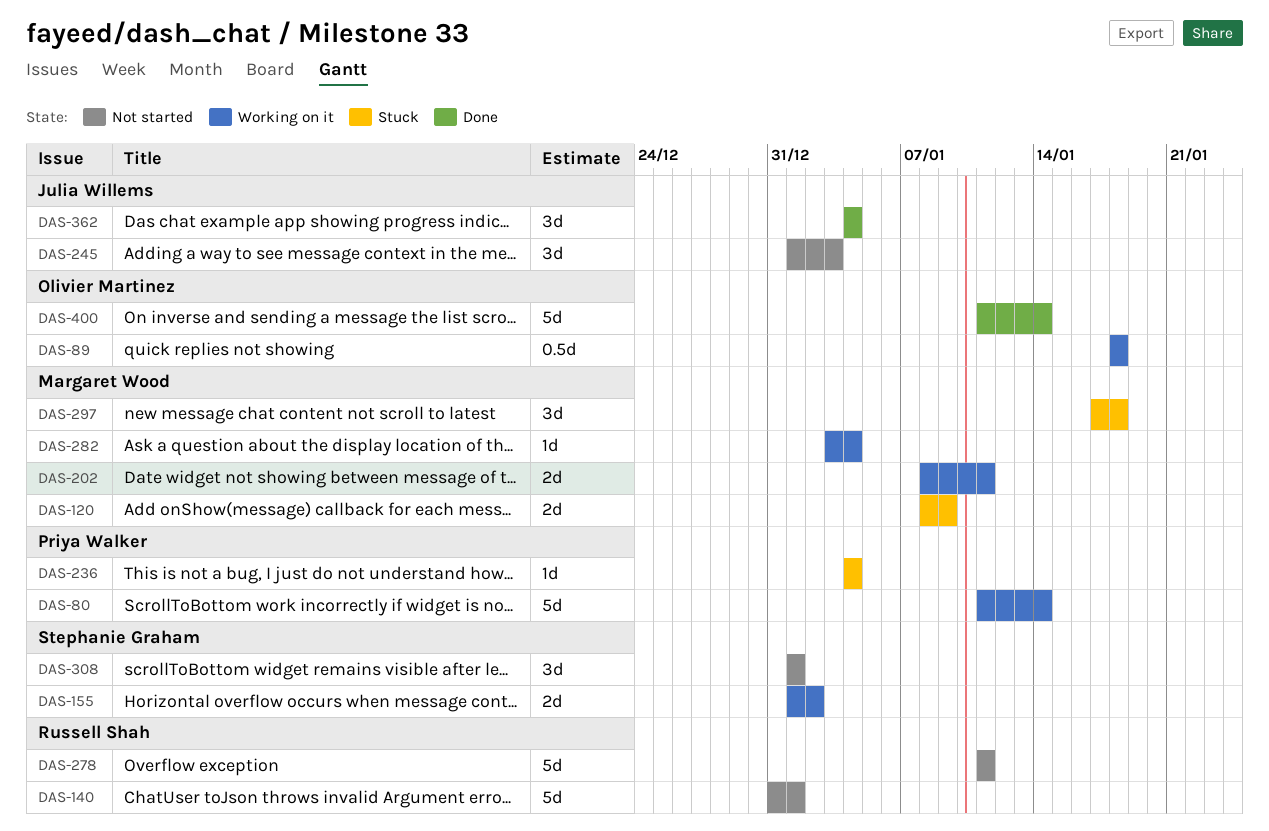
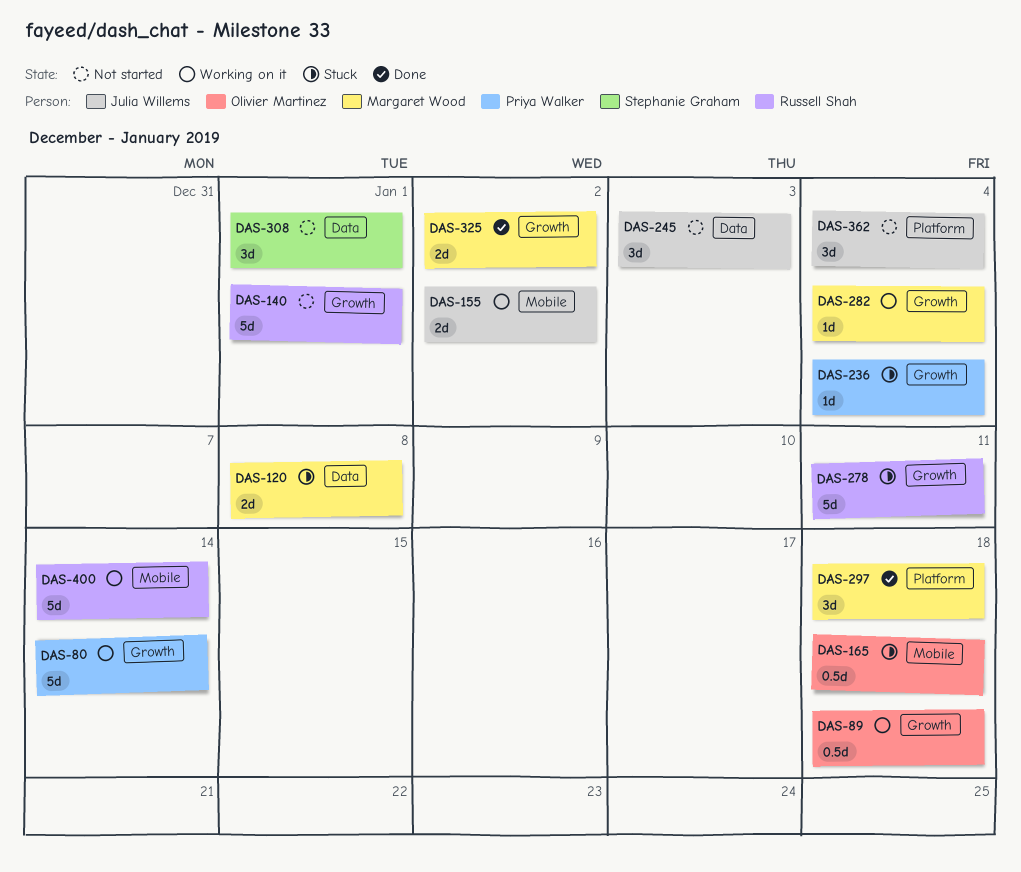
DAS-120, due: Jan 9 -> Jan 8
DAS-155, owner: Stephanie Graham -> Julia Willems
DAS-165: none -> present
DAS-202: present -> none
DAS-278, status: Not started -> Stuck
DAS-297, status: Stuck -> Done
DAS-325: none -> present
DAS-362, status: Done -> Not started
DAS-400, status: Done -> Working on it
DAS-400, owner: Olivier Martinez -> Russell Shah

